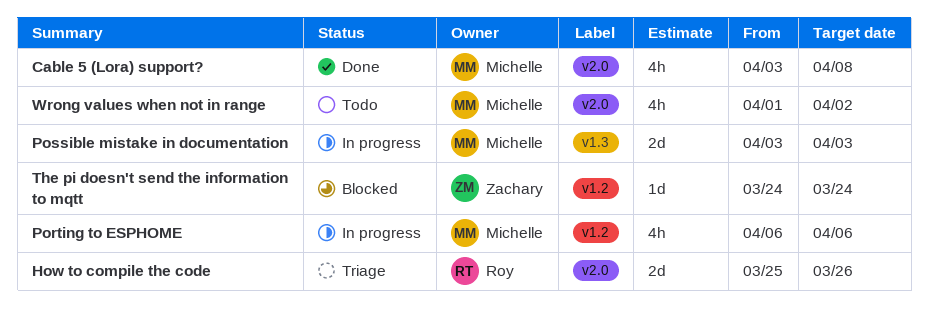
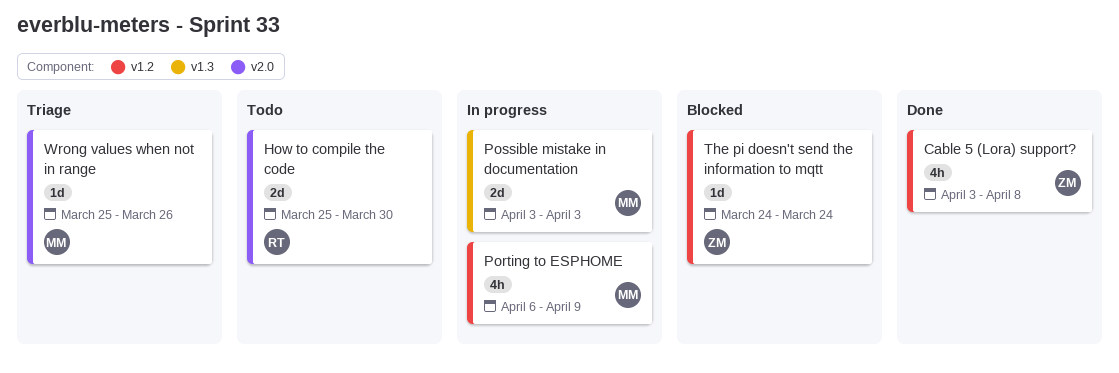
Cable 5 (Lora) support?, owner: Michelle -> Zachary
Cable 5 (Lora) support?, label: v2.0 -> v1.2
How to compile the code, status: Triage -> Todo
How to compile the code, due: Mar 26 -> Mar 30
Porting to ESPHOME, due: Apr 6 -> Apr 9
Wrong values when not in range, status: Todo -> Triage
Wrong values when not in range, estimate: 4h -> 1d
Wrong values when not in range, start: Apr 1 -> Mar 25
Wrong values when not in range, due: Apr 2 -> Mar 26

